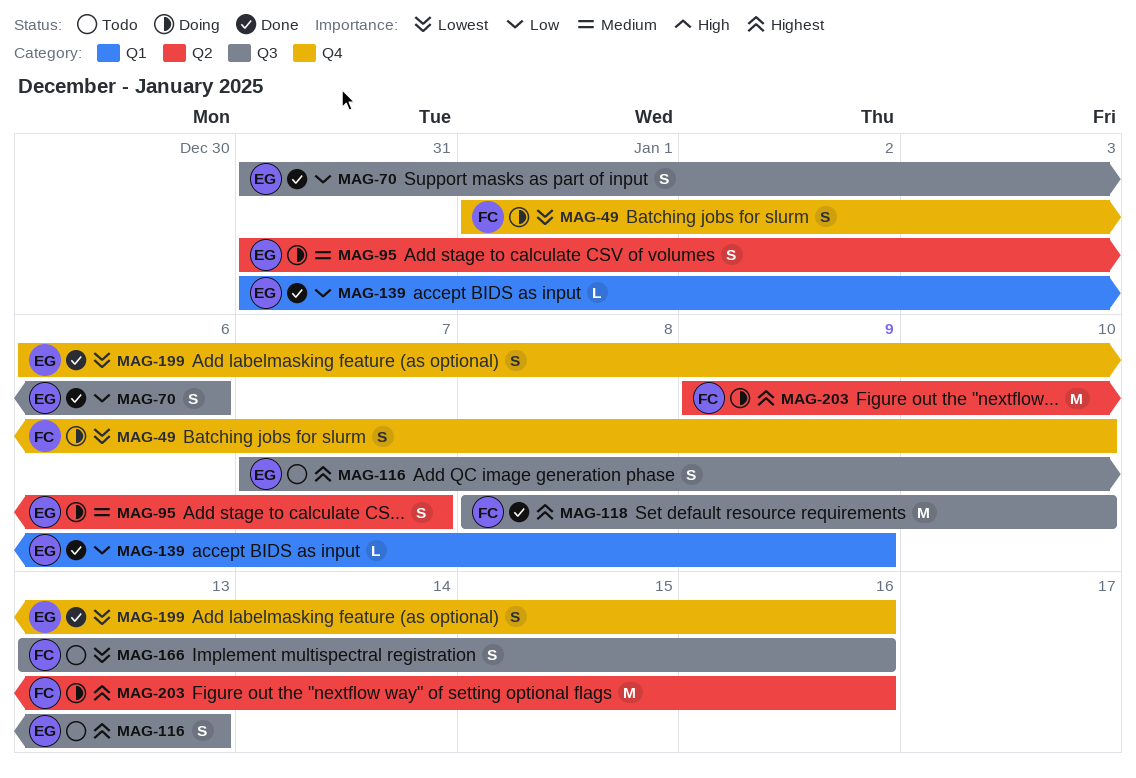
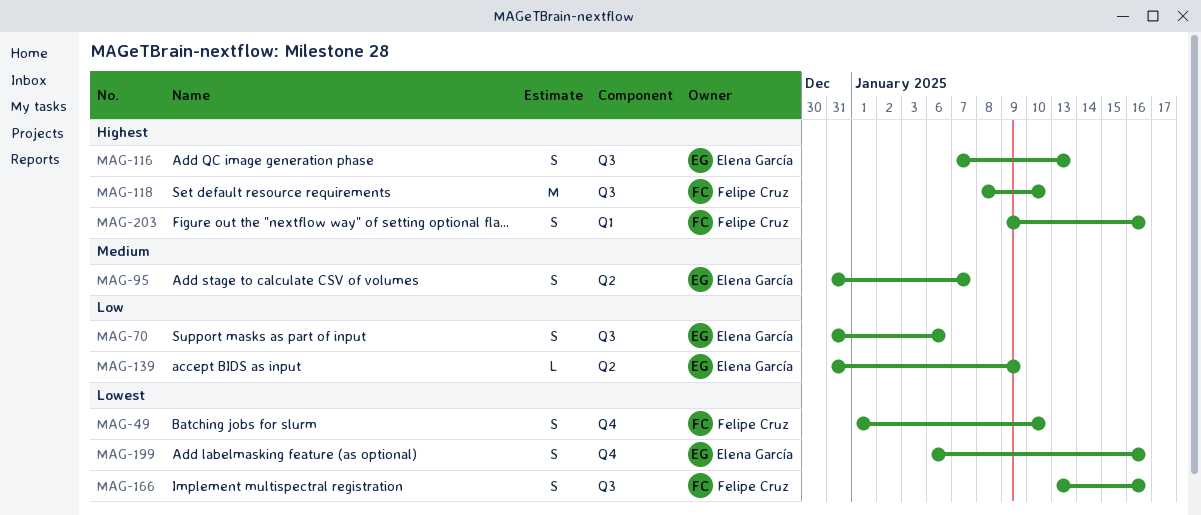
MAG-139, label: Q1 -> Q2
MAG-203, label: Q2 -> Q1
MAG-203, estimate: M -> S

